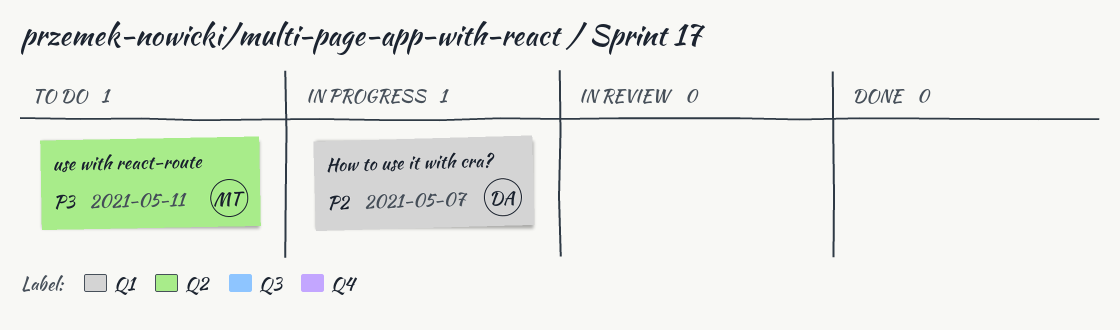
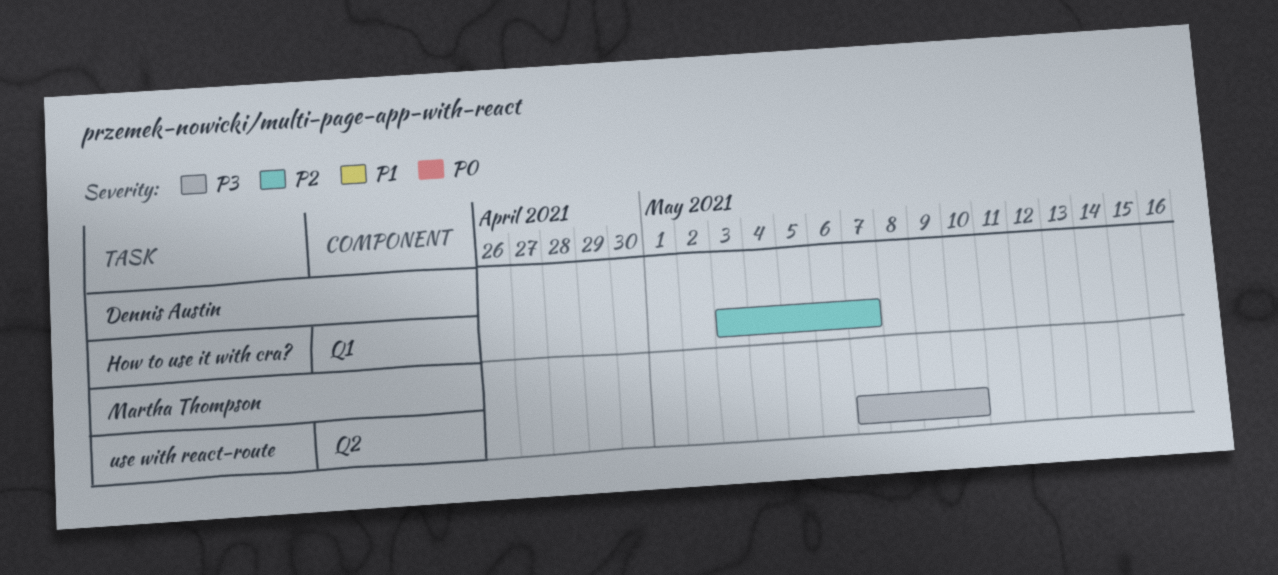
use with react-route, due: May 11 -> May 10

